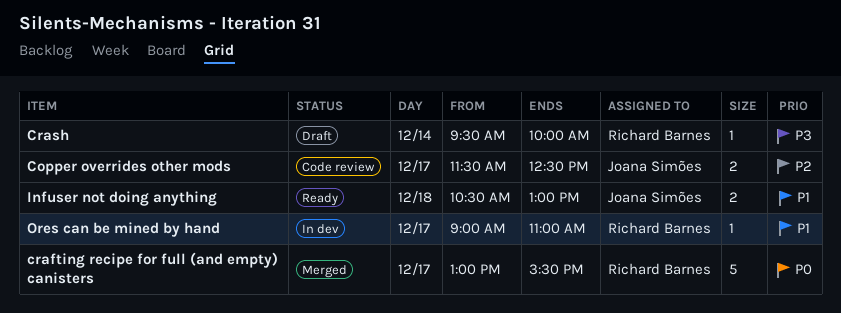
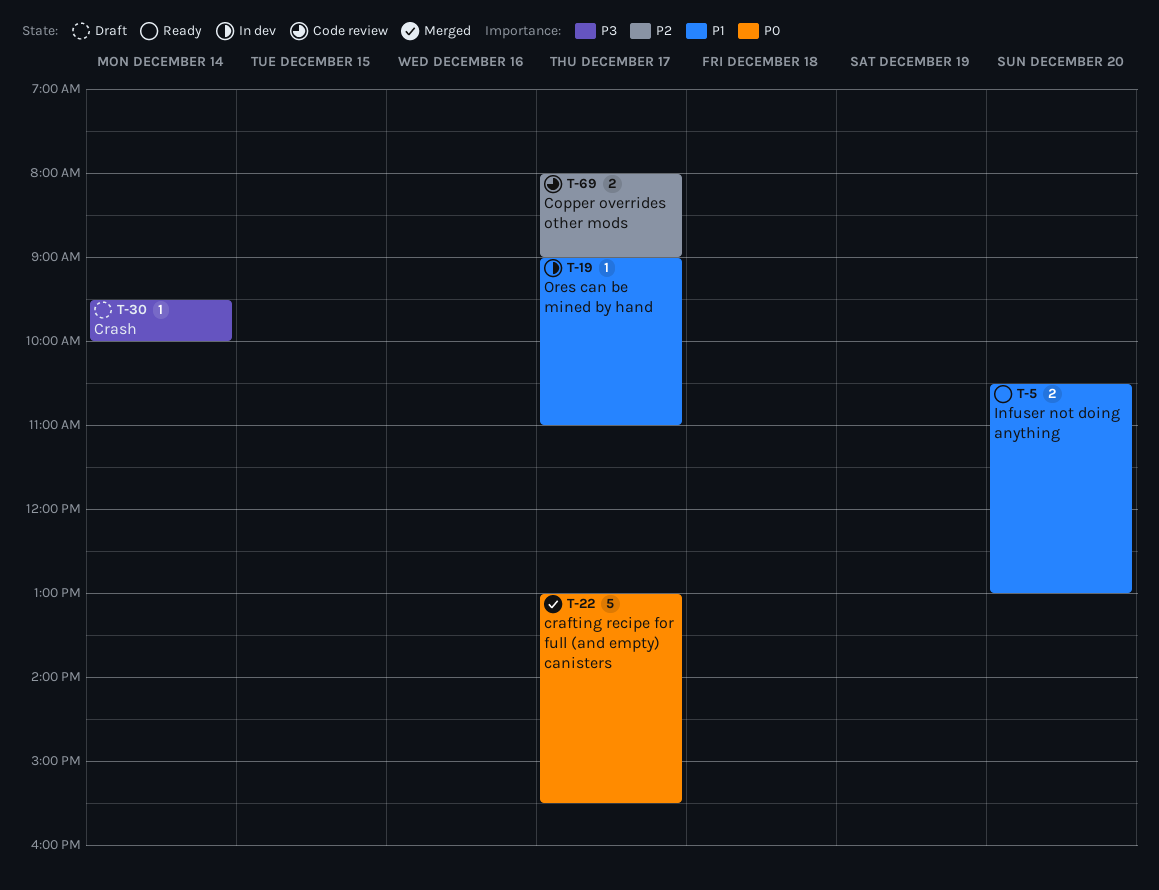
Copper overrides other mods, begins: 11:30 -> 08:00
Copper overrides other mods, ends: 12:30 -> 09:00
Infuser not doing anything, day: Dec 18 -> Dec 20

